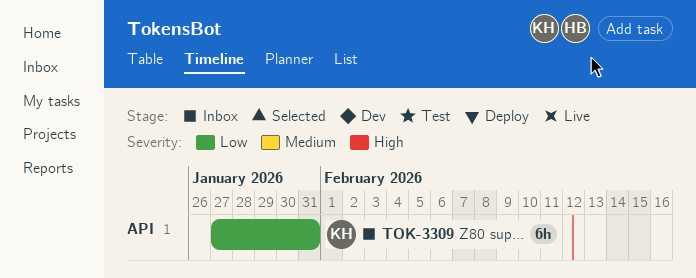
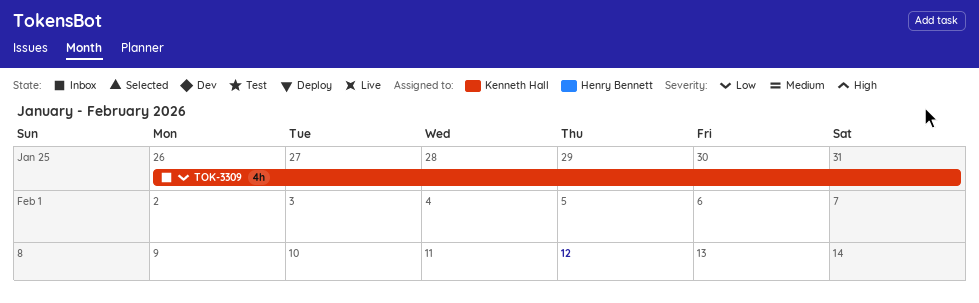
TOK-3309, estimate: 6h -> 4h
TOK-3309, start: Jan 27 -> Jan 26

